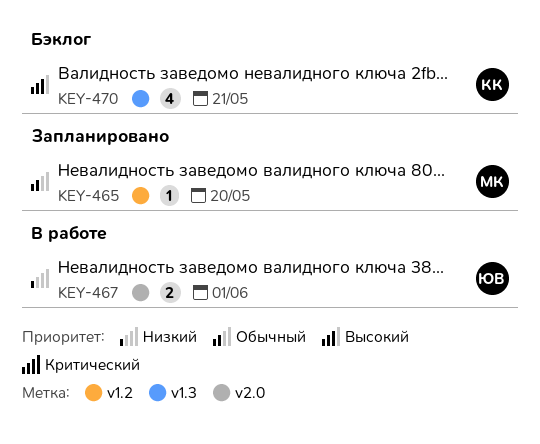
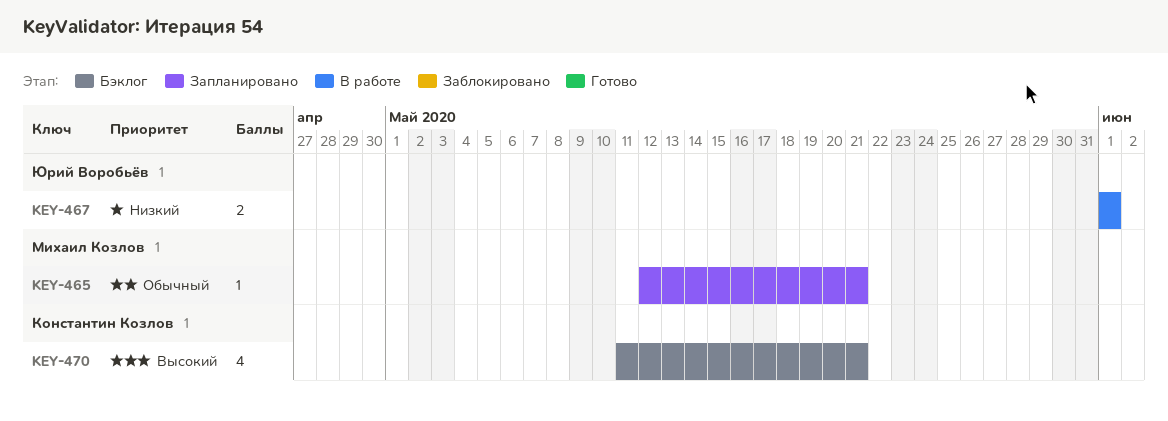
KEY-465, due: May 20 -> May 21

